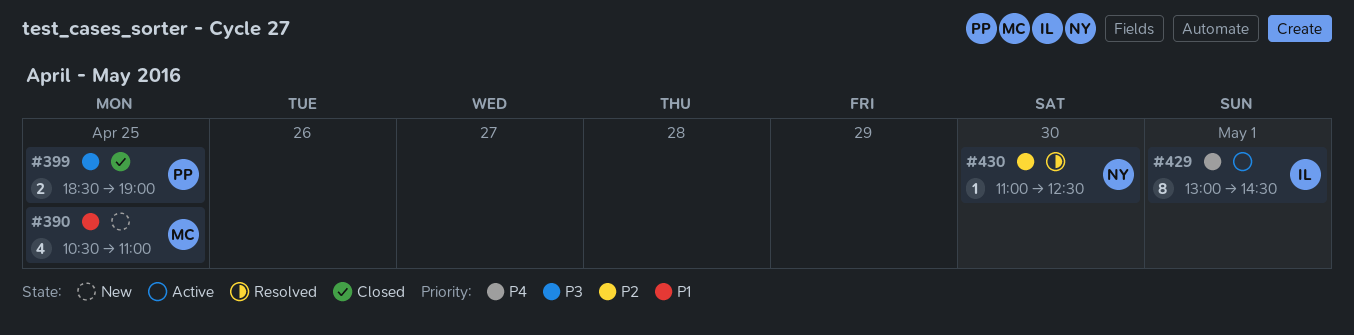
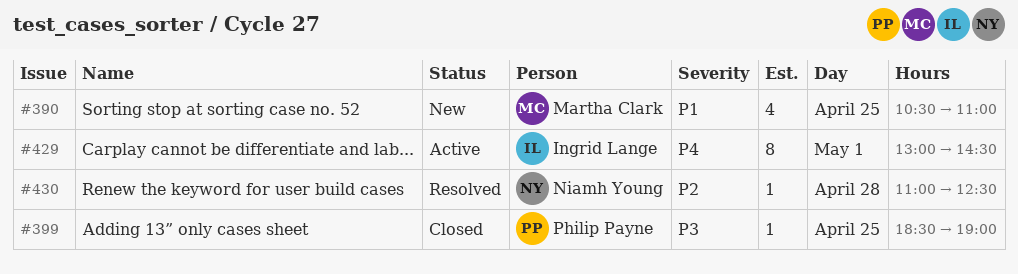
#399, estimate: 2 -> 1
#430, day: Apr 30 -> Apr 28

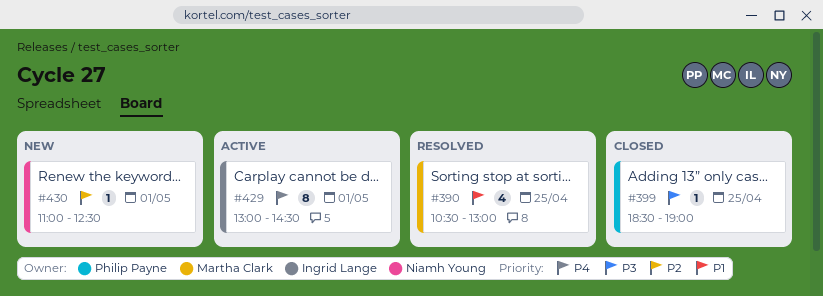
#390, status: New -> Resolved
#390, ends: 11:00 -> 13:00
#430, status: Resolved -> New
#430, day: Apr 28 -> May 1

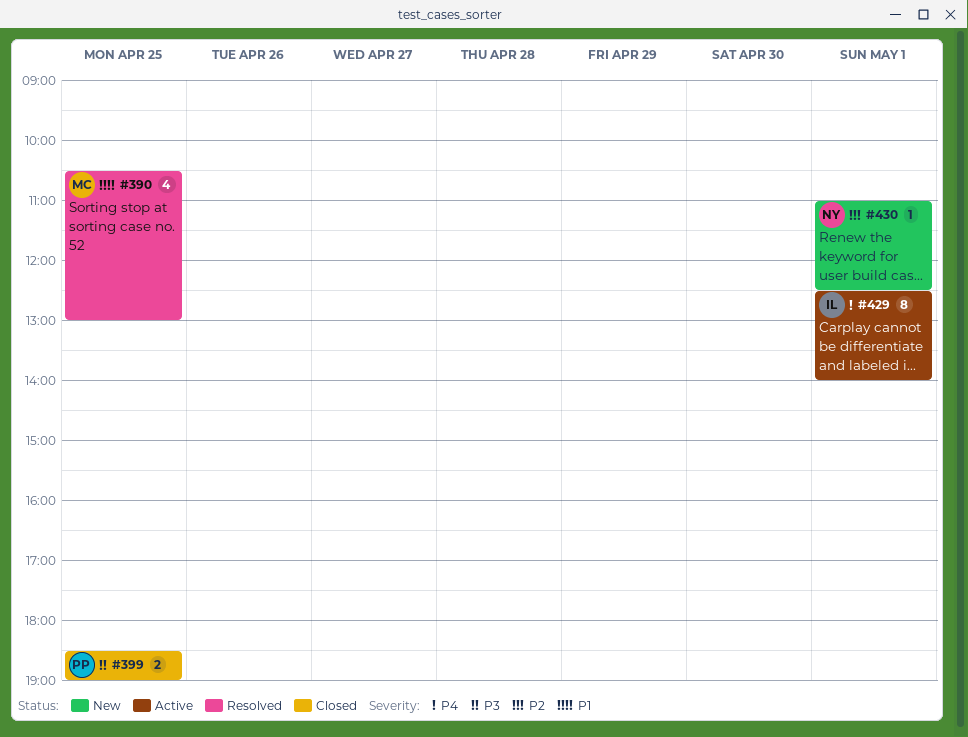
#399, estimate: 1 -> 2
#429, begins: 13:00 -> 12:30
#429, ends: 14:30 -> 14:00

